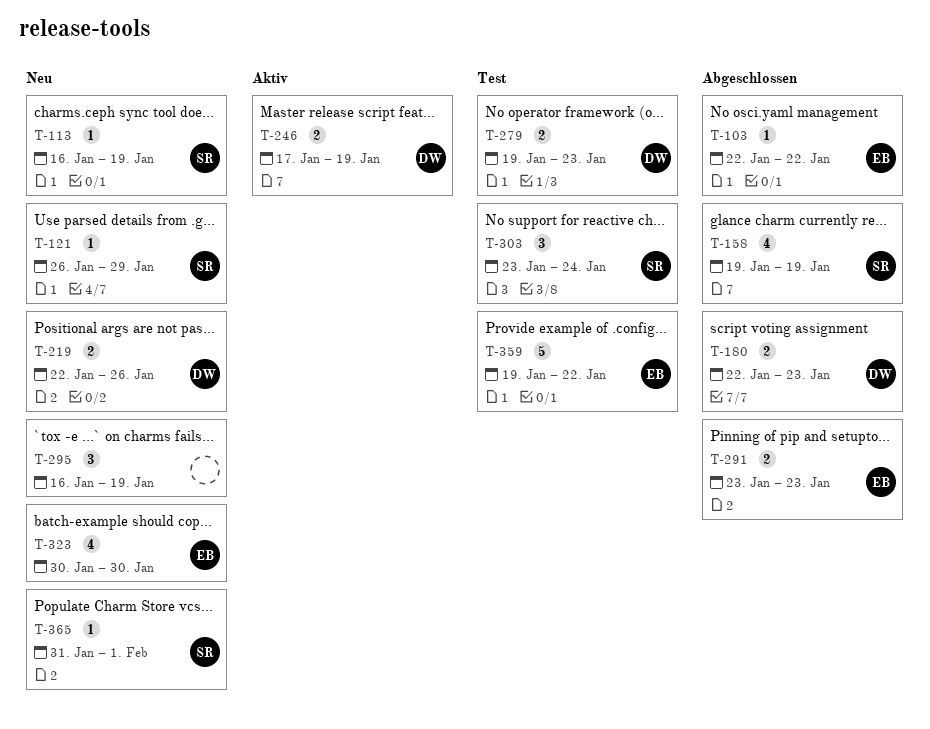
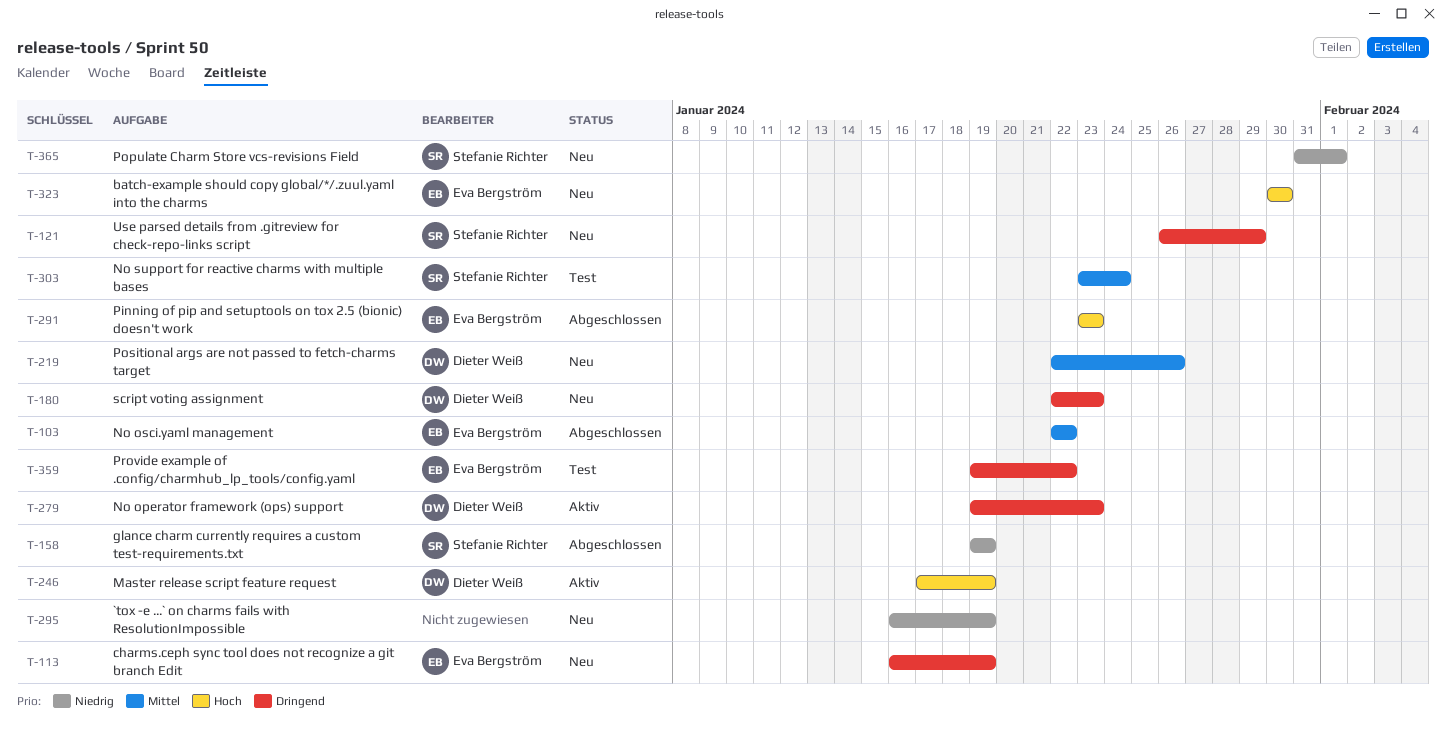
T-113, owner: Stefanie Richter -> Eva Bergström
T-180, status: Abgeschlossen -> Neu
T-279, status: Test -> Aktiv

